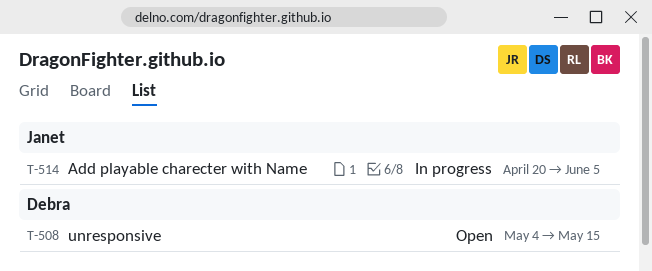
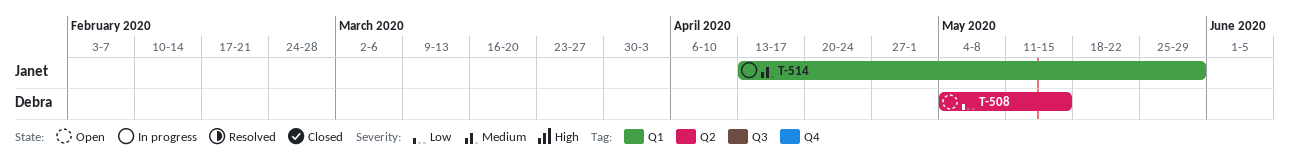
T-514, start: Apr 20 -> Apr 13
T-514, due: Jun 5 -> May 29

